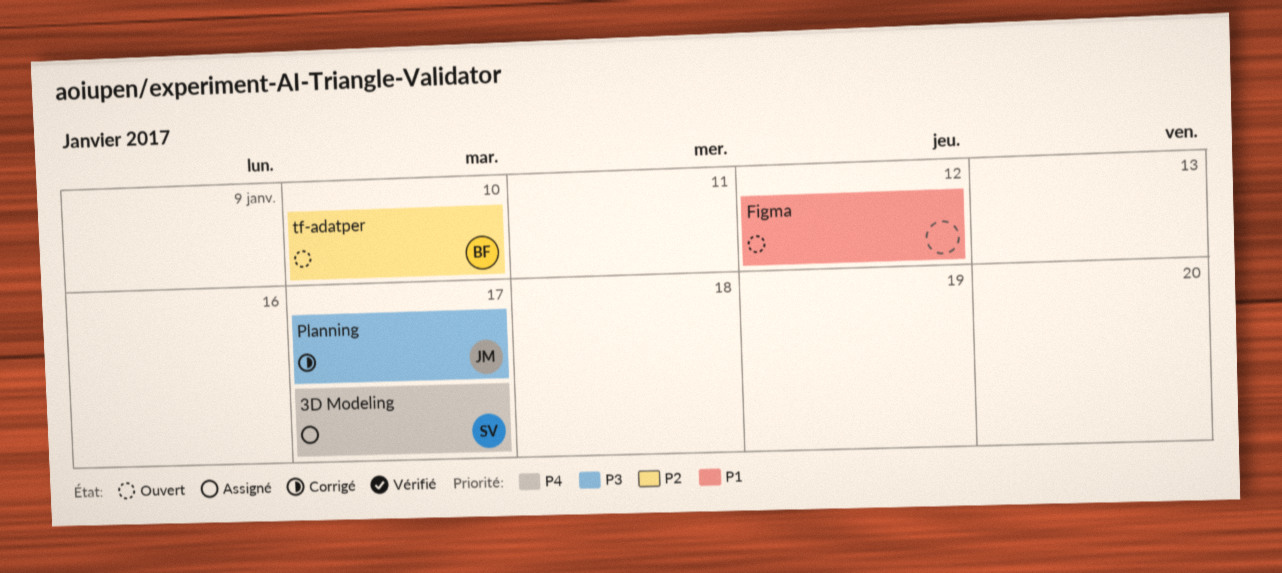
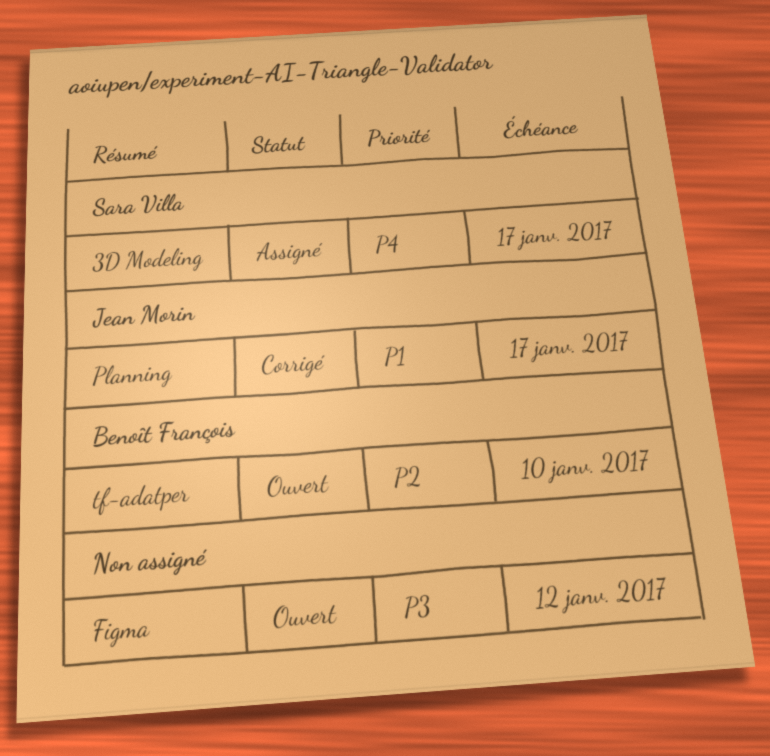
Figma, priority: P1 -> P3
Planning, priority: P3 -> P1

